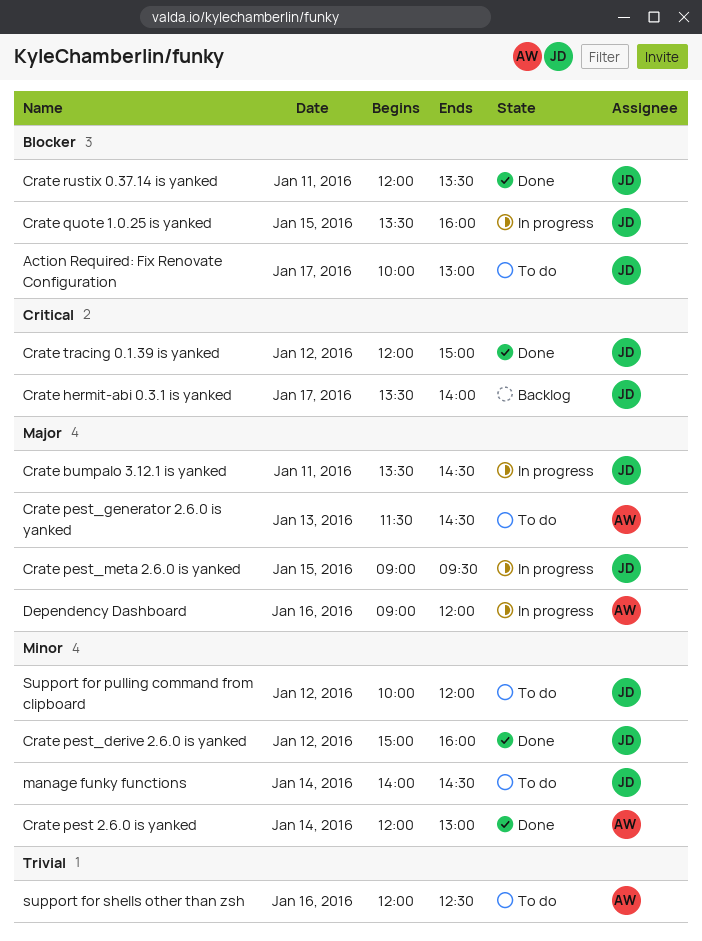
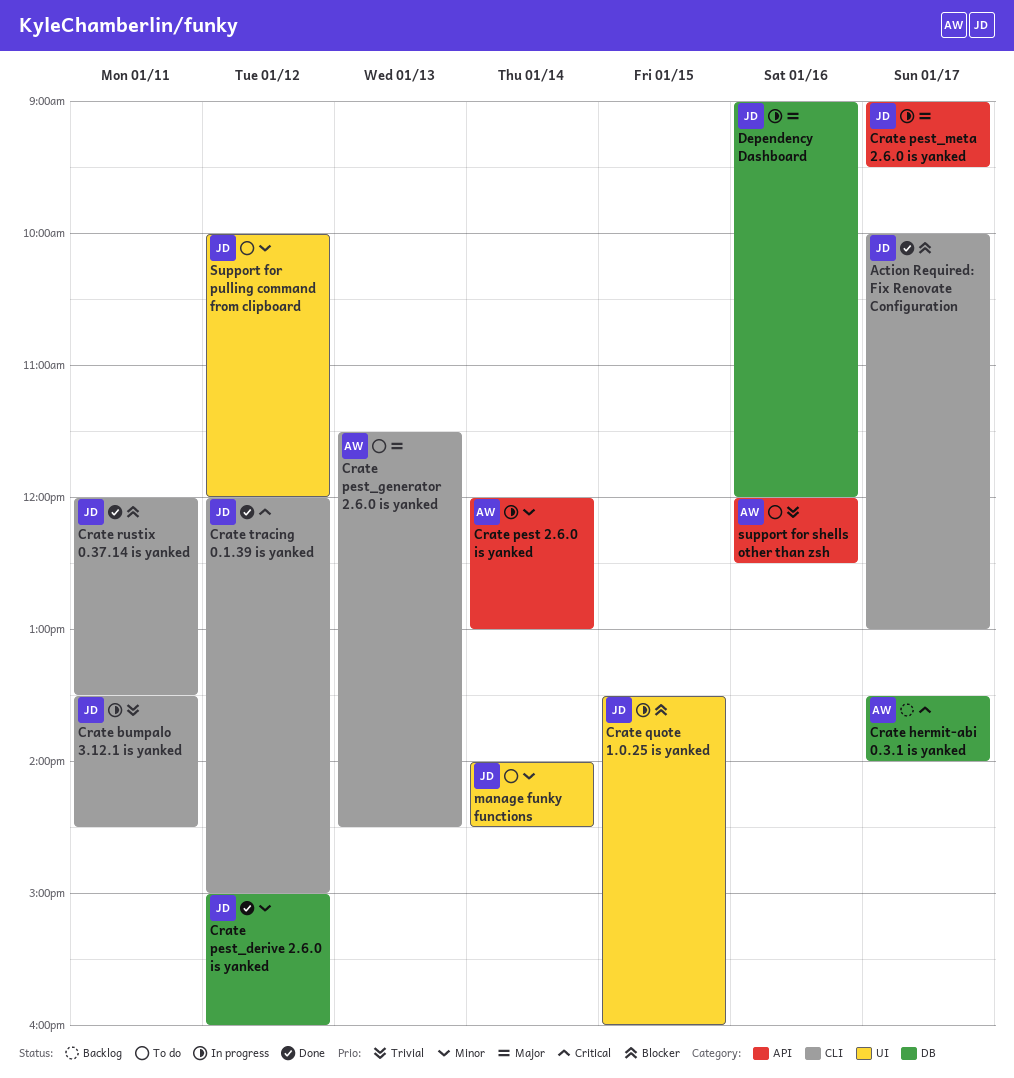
Action Required: Fix Renovate Configuration, status: To do -> Done
Crate bumpalo 3.12.1 is yanked, priority: Major -> Trivial
Crate hermit-abi 0.3.1 is yanked, owner: JD -> AW
Crate pest 2.6.0 is yanked, status: Done -> In progress
Crate pest_meta 2.6.0 is yanked, day: Jan 15 -> Jan 17
Dependency Dashboard, owner: AW -> JD

